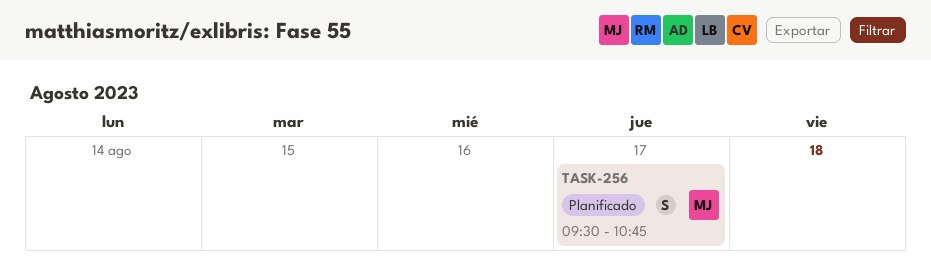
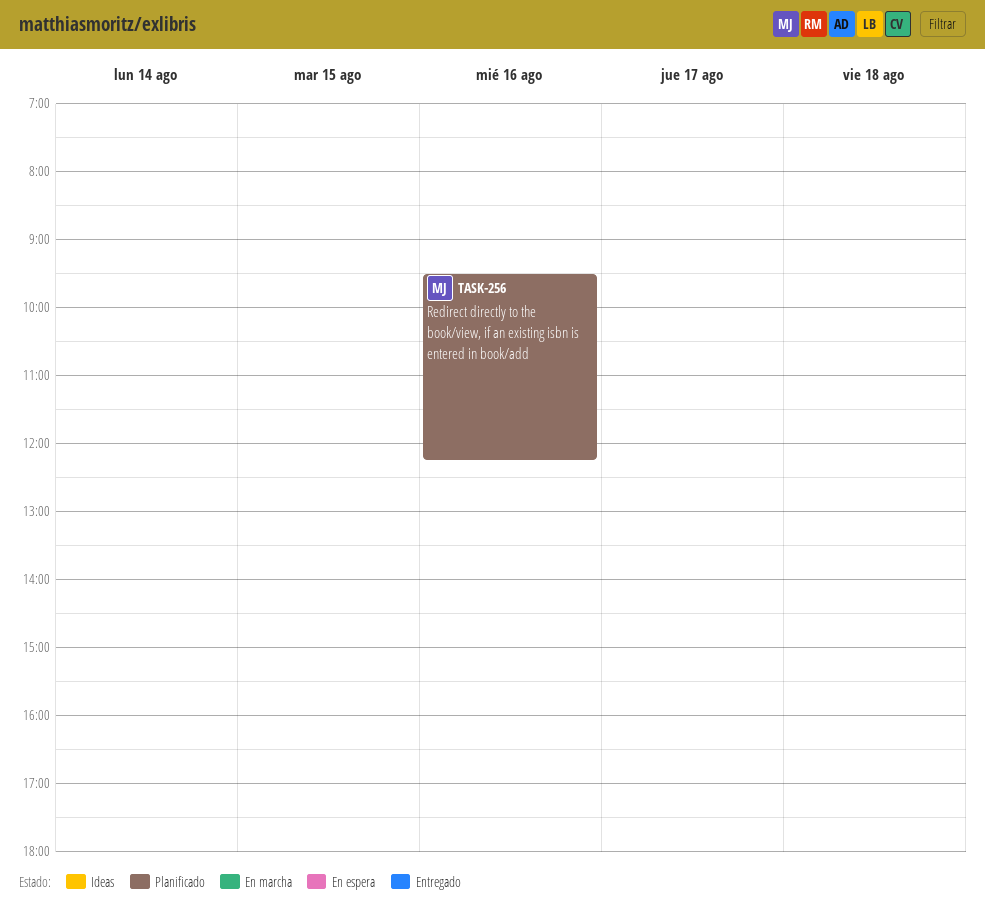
TASK-256, day: Aug 17 -> Aug 16
TASK-256, ends: 10:45 -> 12:15

